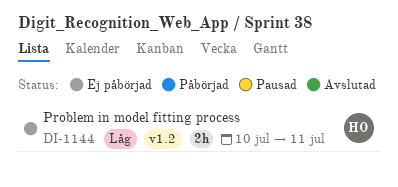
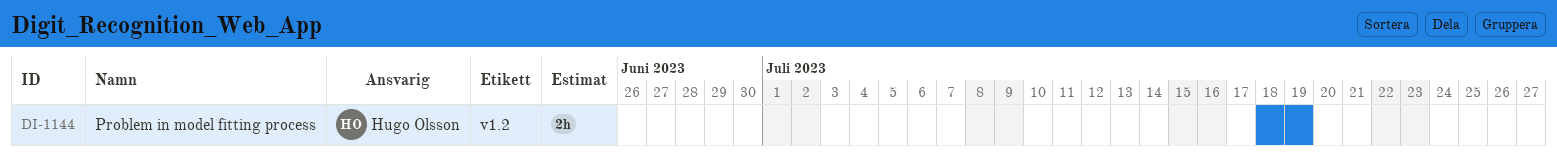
DI-1144, start: Jul 10 -> Jul 18
DI-1144, due: Jul 11 -> Jul 19

